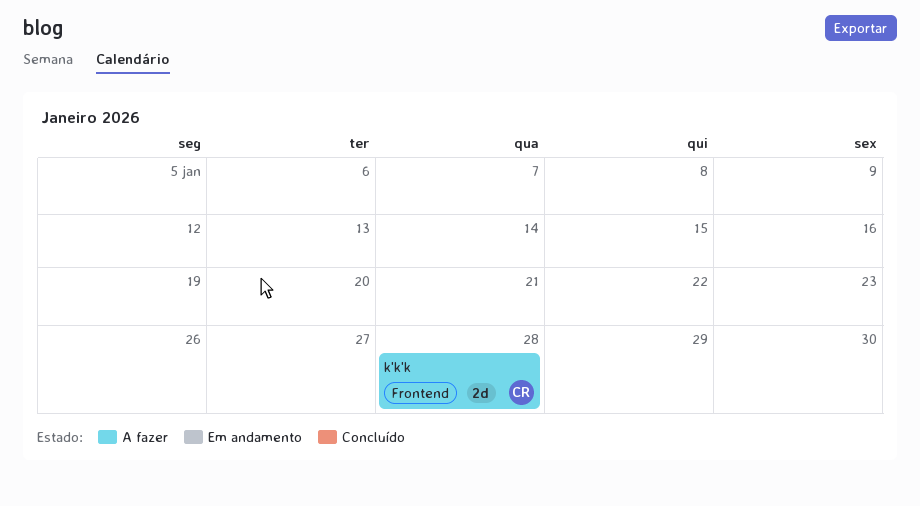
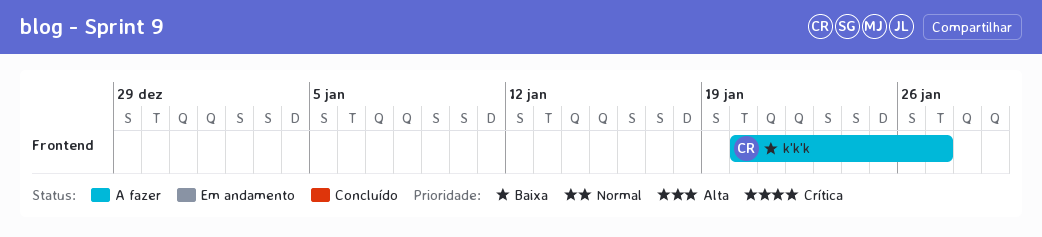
k'k'k, due: Jan 28 -> Jan 27

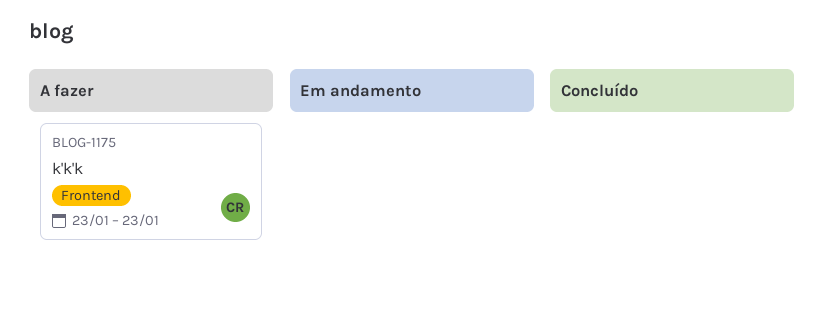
k'k'k, start: Jan 20 -> Jan 23
k'k'k, due: Jan 27 -> Jan 23

